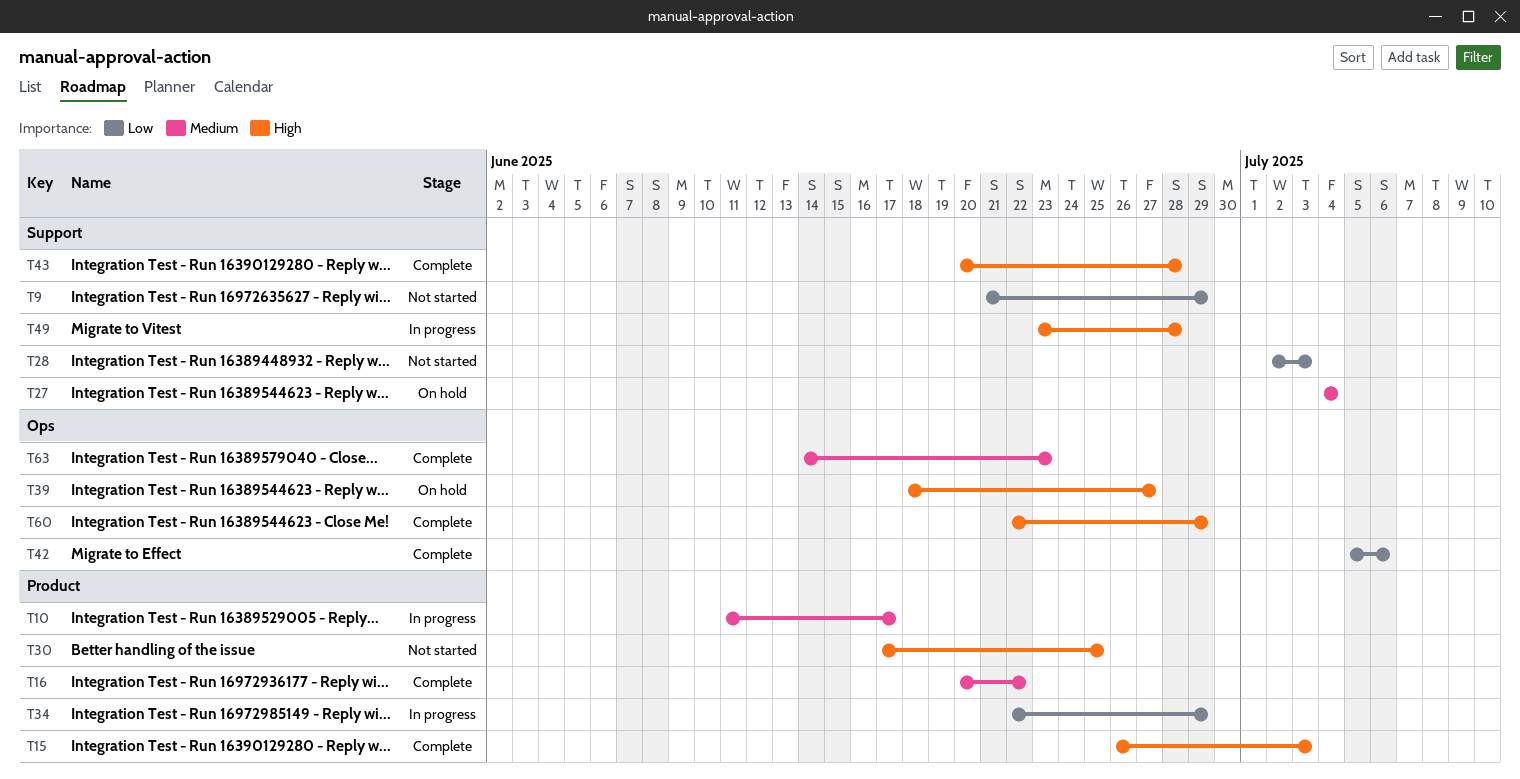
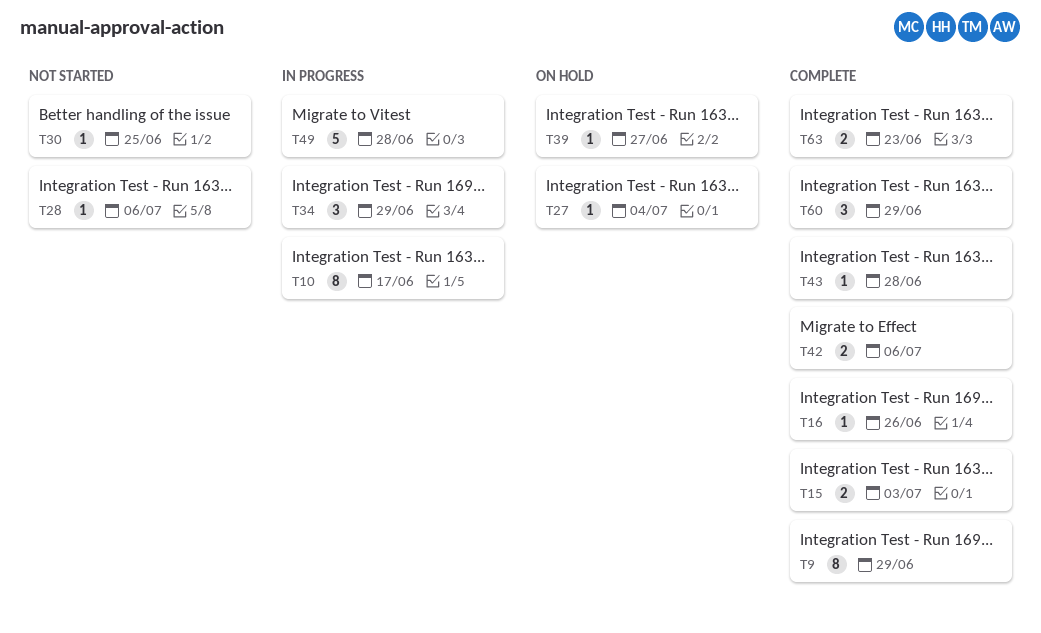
T9, status: Not started -> Complete
T16, due: Jun 22 -> Jun 26
T28, due: Jul 3 -> Jul 6

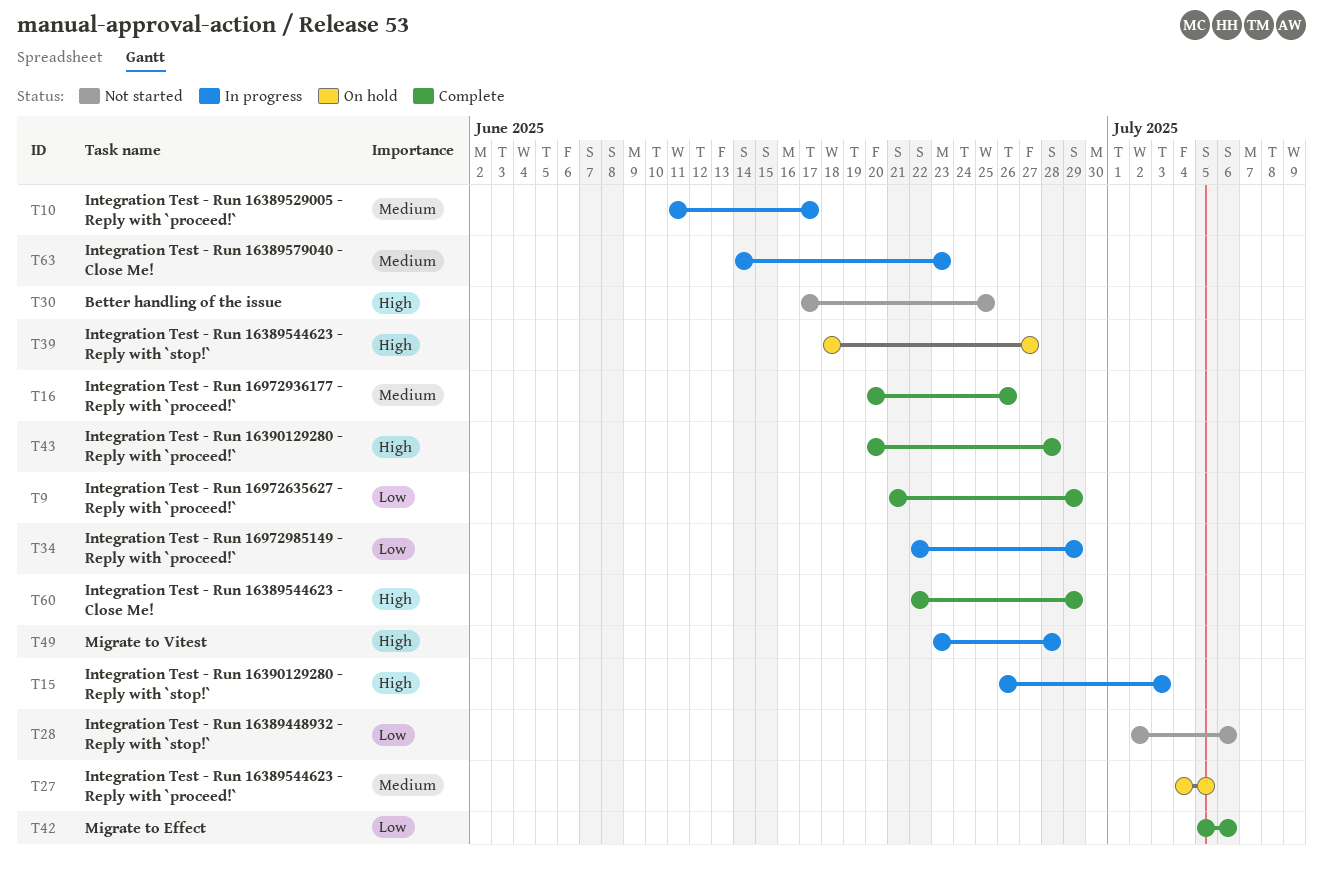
T15, status: Complete -> In progress
T27, due: Jul 4 -> Jul 5
T63, status: Complete -> In progress

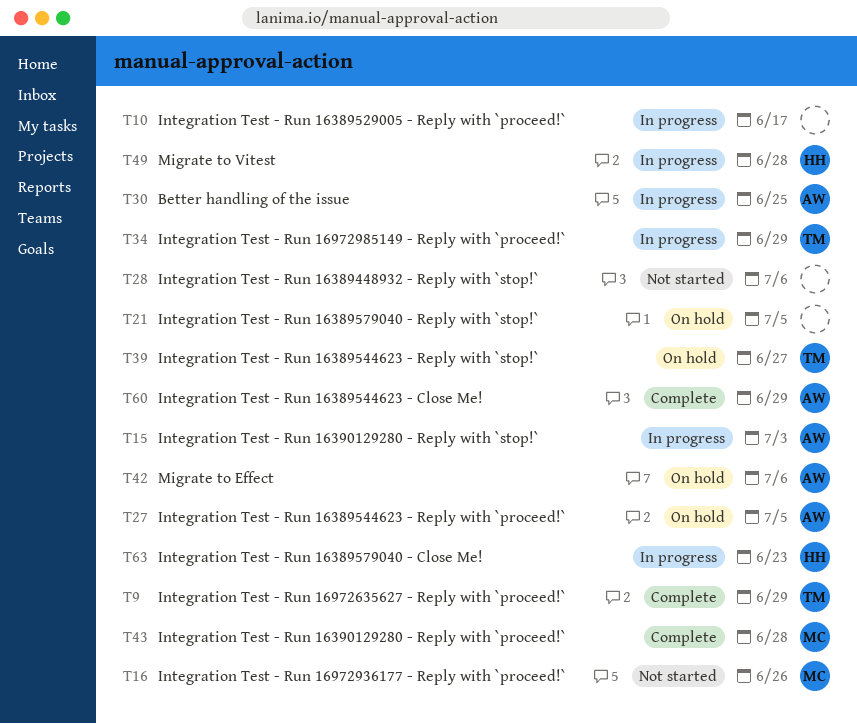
T16, status: Complete -> Not started
T21: none -> present
T30, status: Not started -> In progress
T42, status: Complete -> On hold

